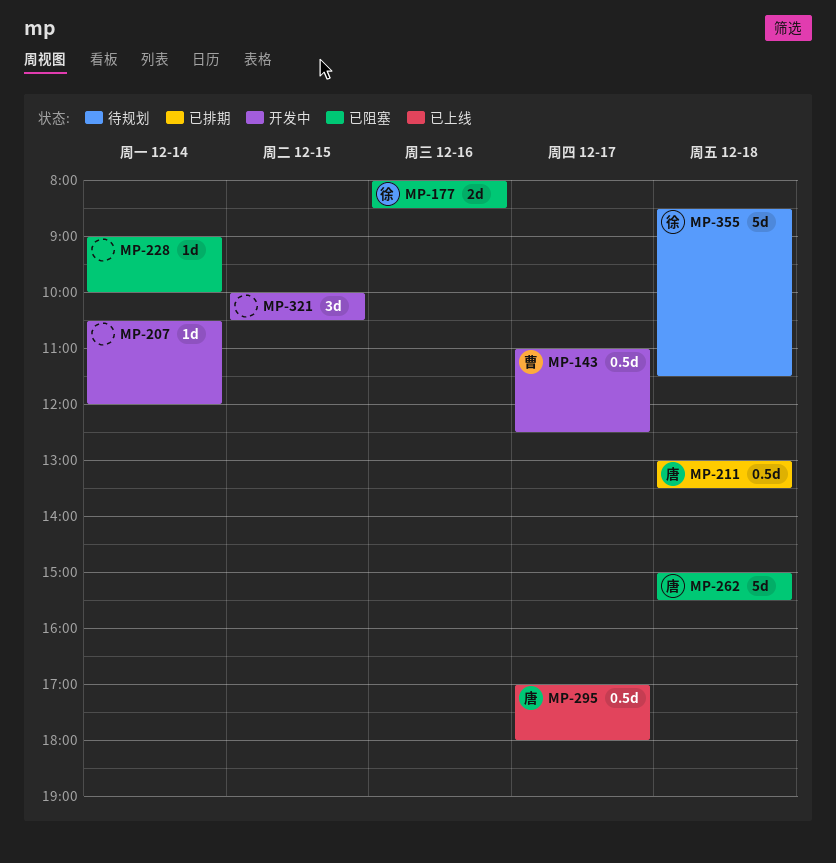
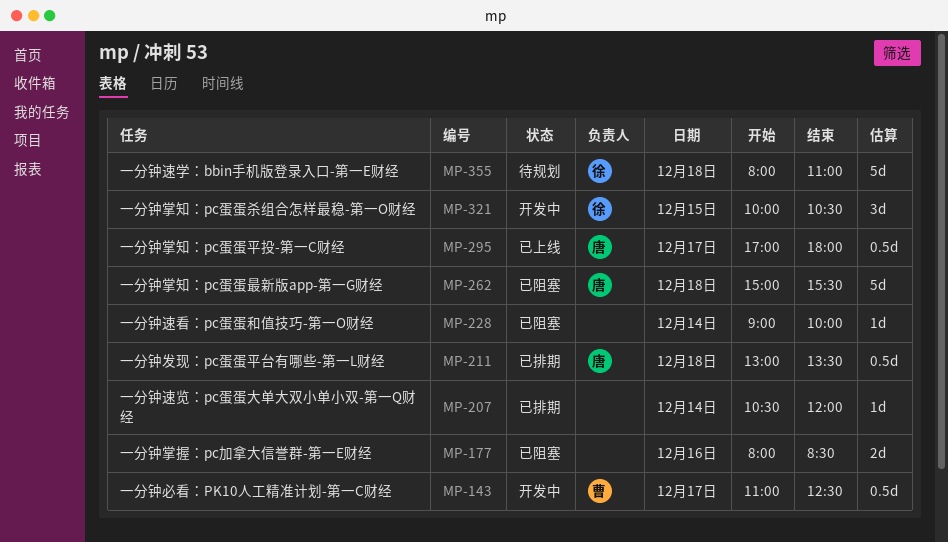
MP-177, owner: 徐 -> none
MP-207, status: 开发中 -> 已排期
MP-321, owner: none -> 徐
MP-355, begins: 08:30 -> 08:00
MP-355, ends: 11:30 -> 11:00

